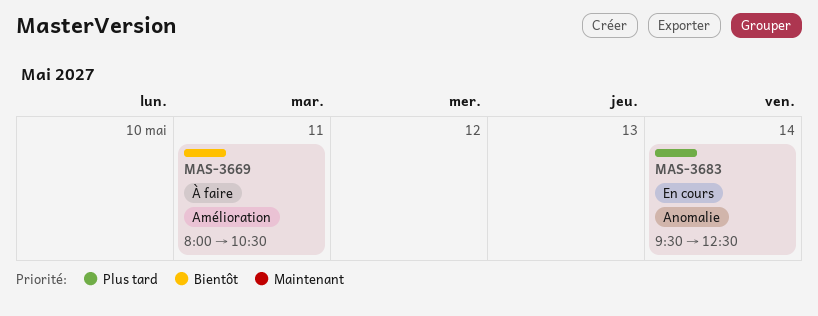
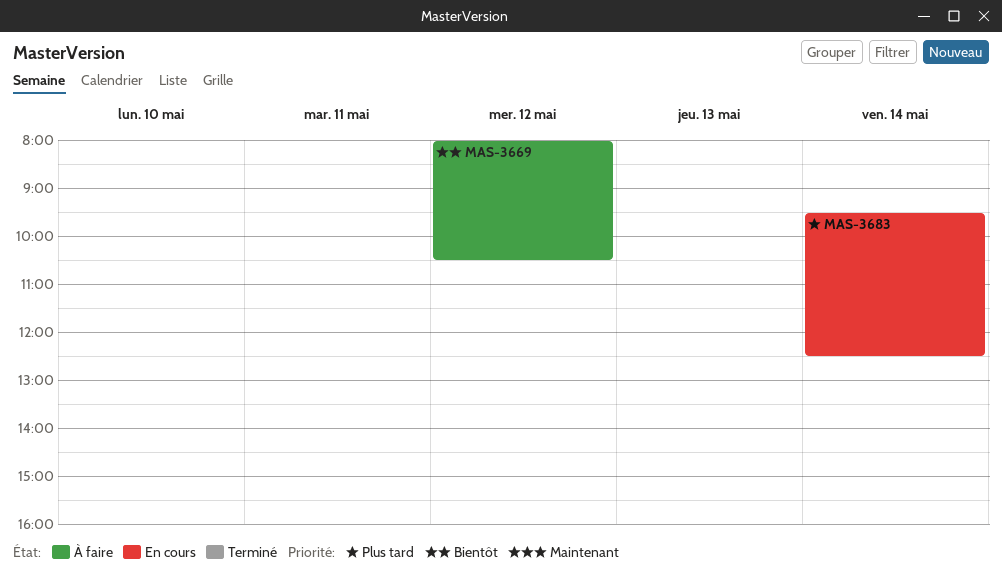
MAS-3669, day: May 11 -> May 12

